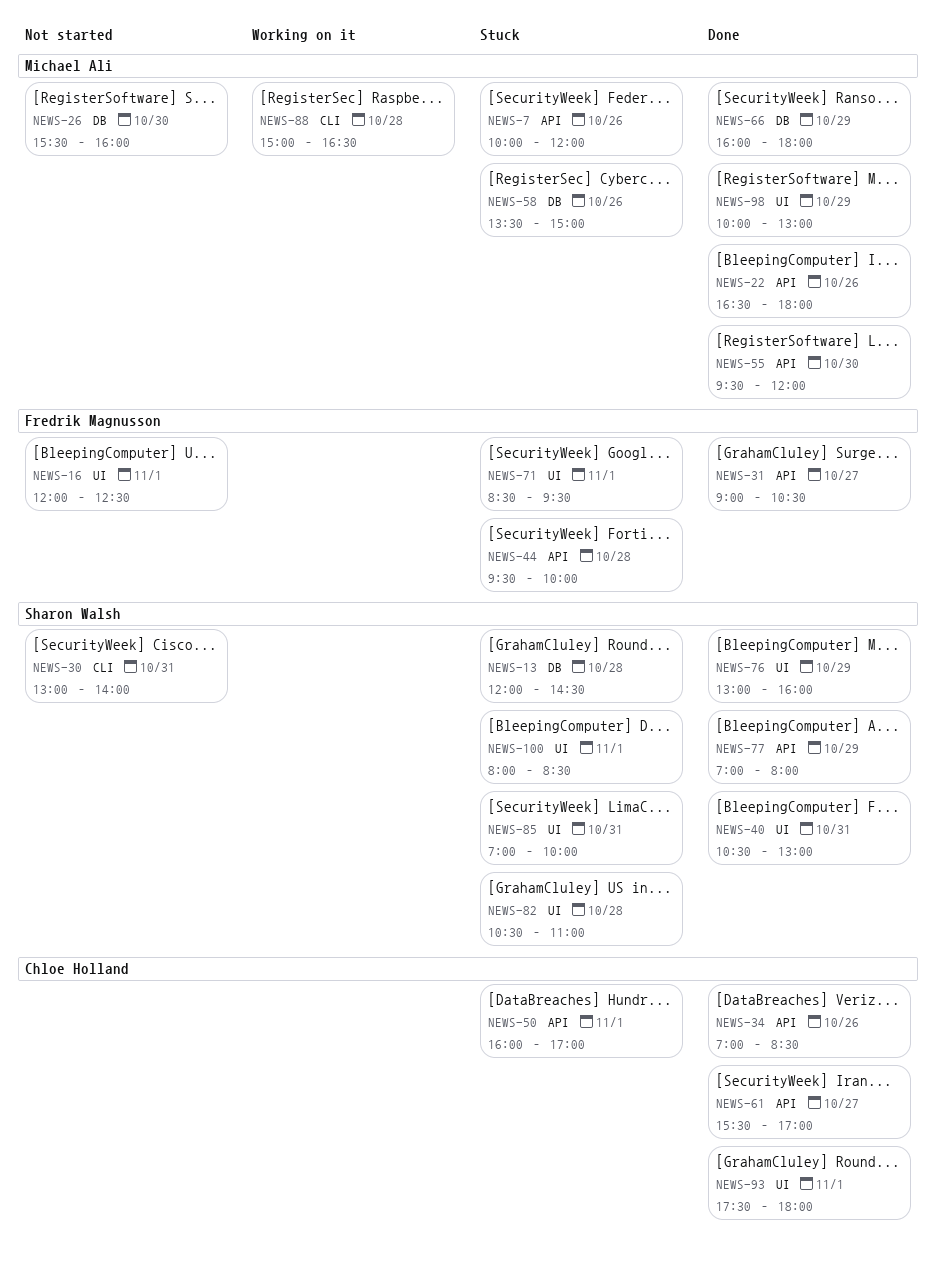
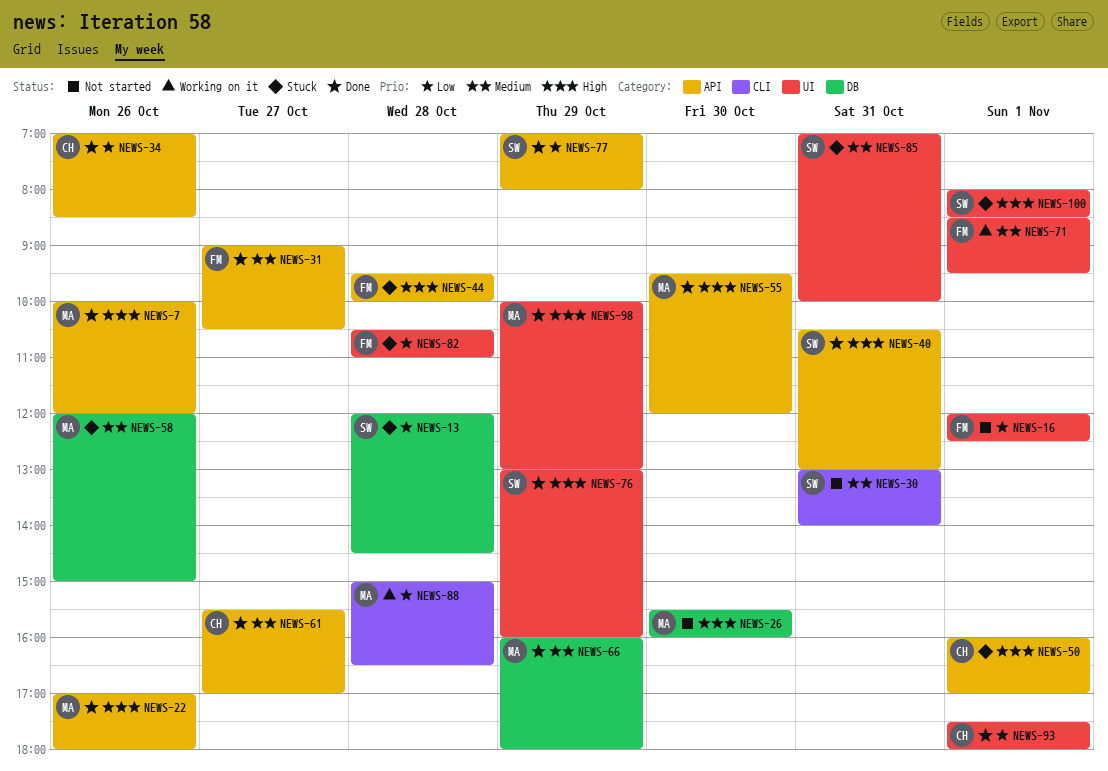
NEWS-7, status: Stuck -> Done
NEWS-22, begins: 16:30 -> 17:00
NEWS-40, label: UI -> API
NEWS-58, begins: 13:30 -> 12:00
NEWS-71, status: Stuck -> Working on it
NEWS-82, owner: Sharon Walsh -> Fredrik Magnusson

